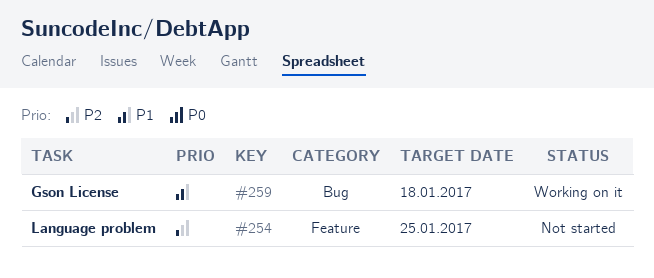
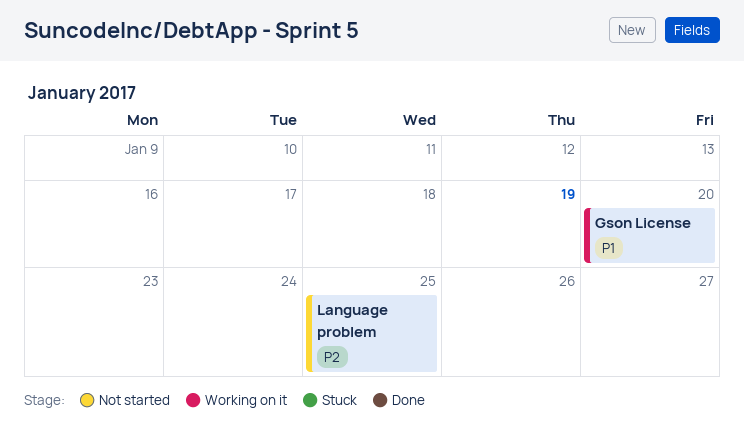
Gson License, due: Jan 18 -> Jan 20

